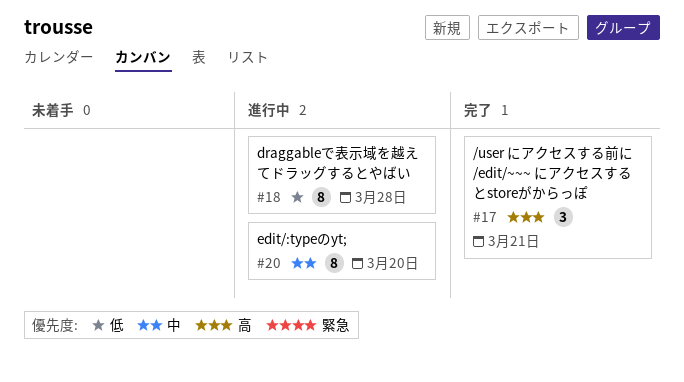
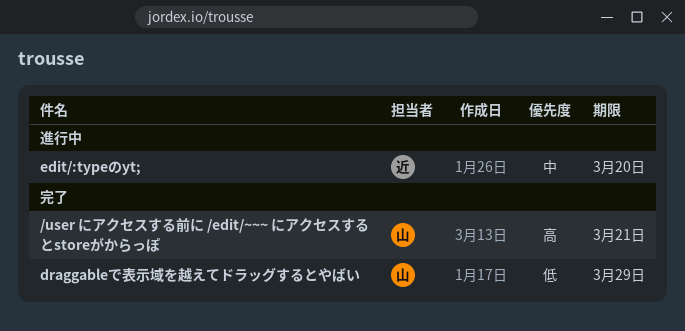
draggableで表示域を越えてドラッグするとやばい, status: 進行中 -> 完了
draggableで表示域を越えてドラッグするとやばい, due: Mar 28 -> Mar 29

